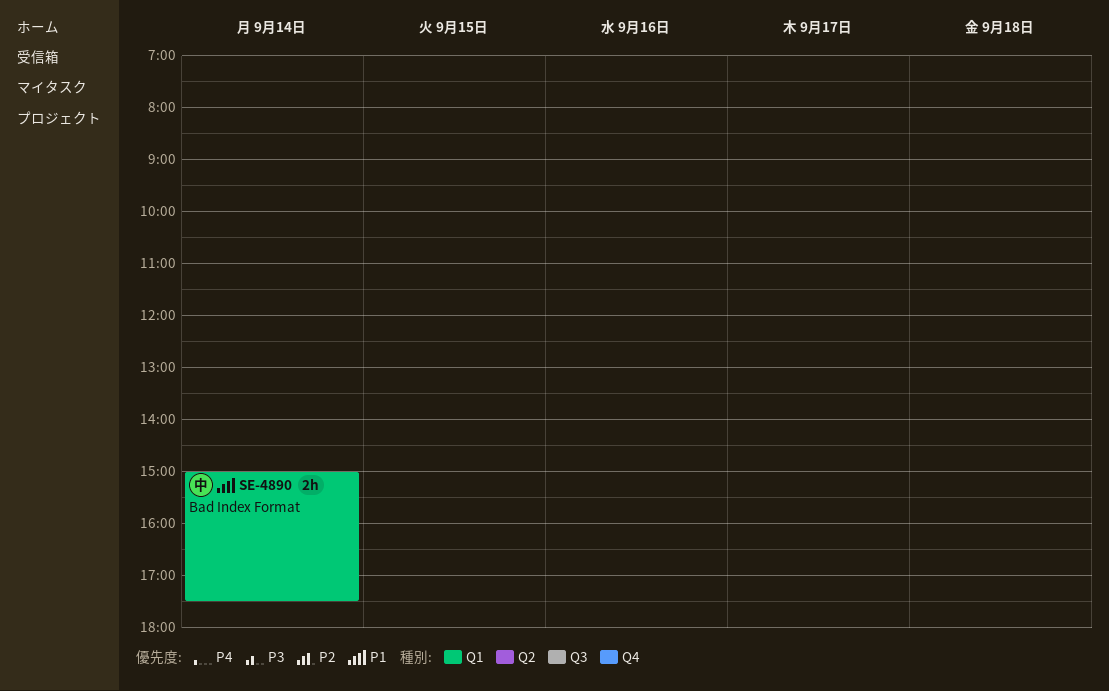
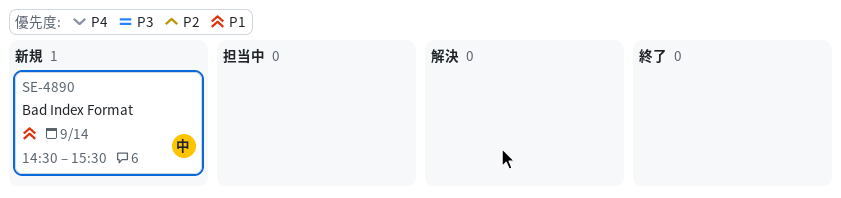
SE-4890, begins: 15:00 -> 14:30
SE-4890, ends: 17:30 -> 15:30

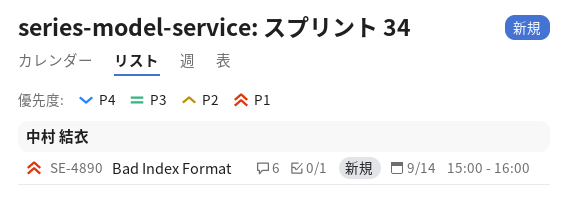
SE-4890, begins: 14:30 -> 15:00
SE-4890, ends: 15:30 -> 16:00

